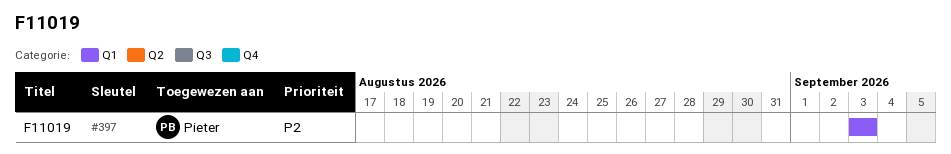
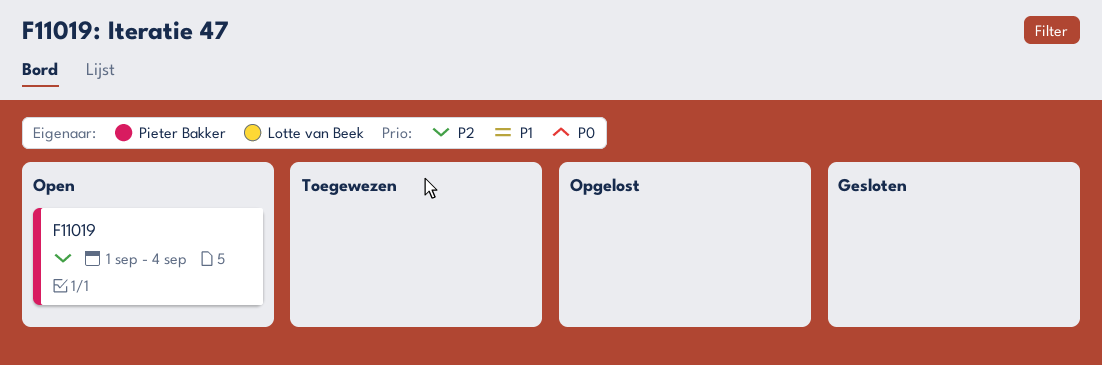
F11019, start: Sep 3 -> Sep 1
F11019, due: Sep 3 -> Sep 4

